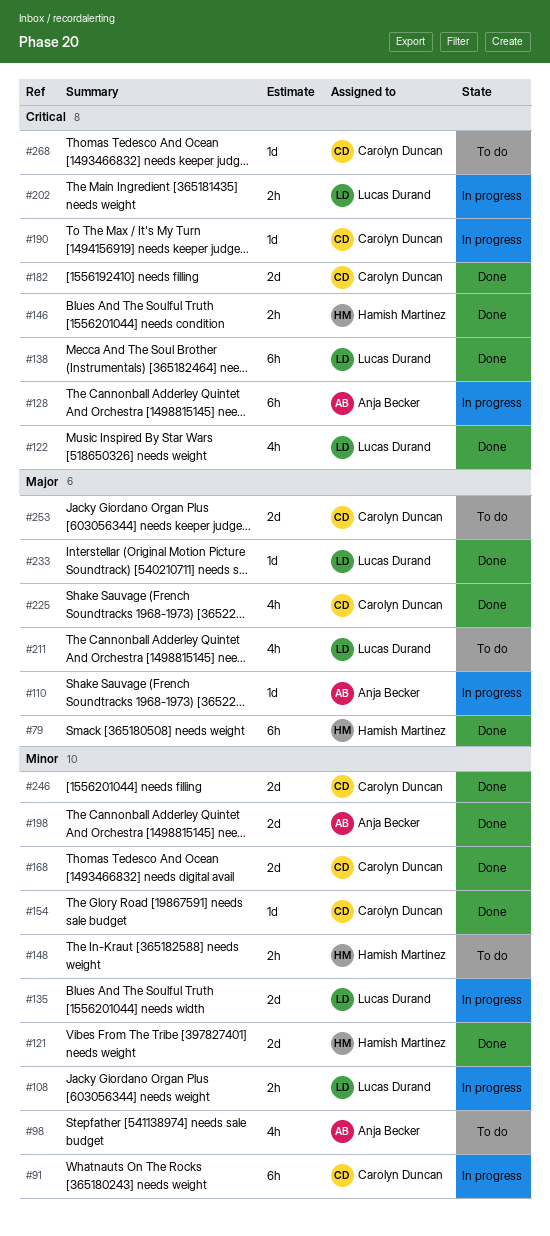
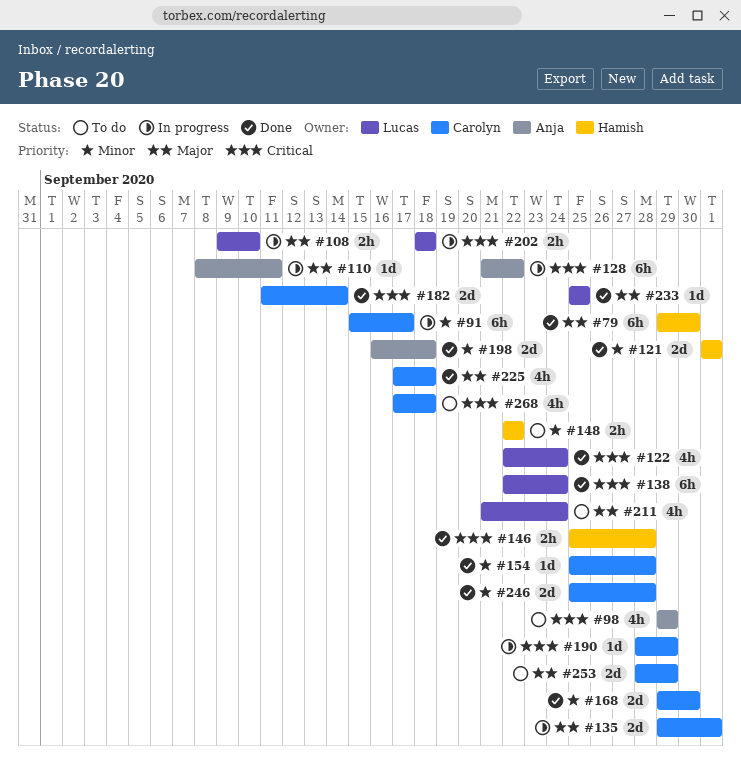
#98, priority: Minor -> Critical
#108, priority: Minor -> Major
#135, owner: Lucas Durand -> Carolyn Duncan
#135, priority: Minor -> Major
#268, estimate: 1d -> 4h

